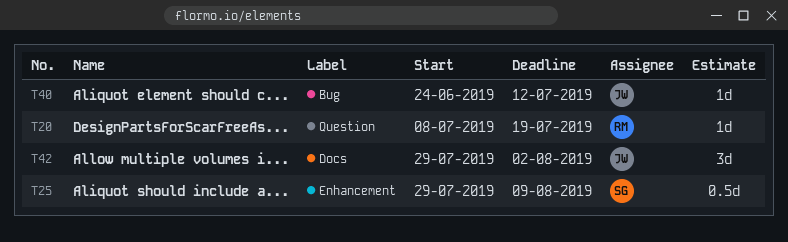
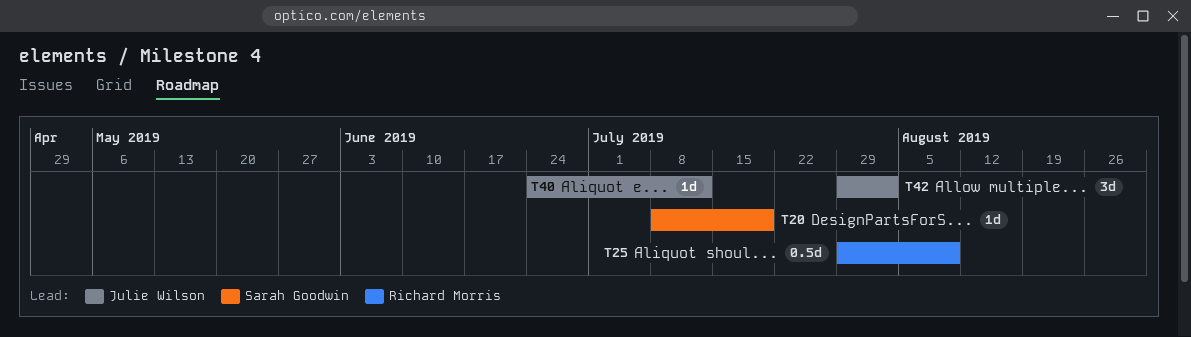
T20, owner: Richard Morris -> Sarah Goodwin
T25, owner: Sarah Goodwin -> Richard Morris

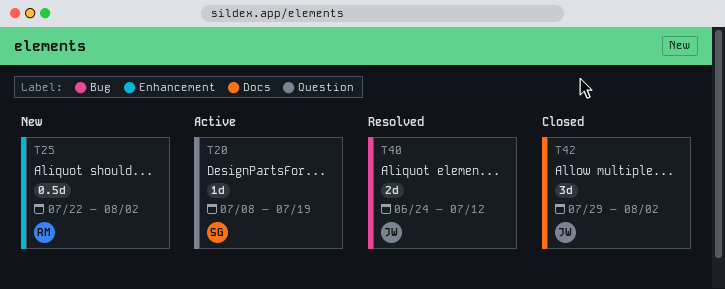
T25, start: Jul 29 -> Jul 22
T25, due: Aug 9 -> Aug 2
T40, estimate: 1d -> 2d

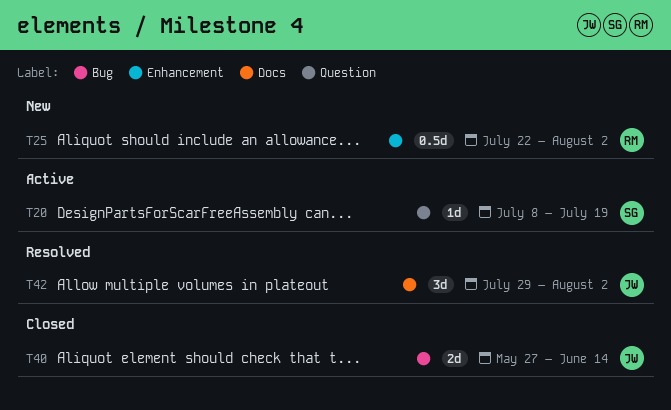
T40, status: Resolved -> Closed
T40, start: Jun 24 -> May 27
T40, due: Jul 12 -> Jun 14
T42, status: Closed -> Resolved

